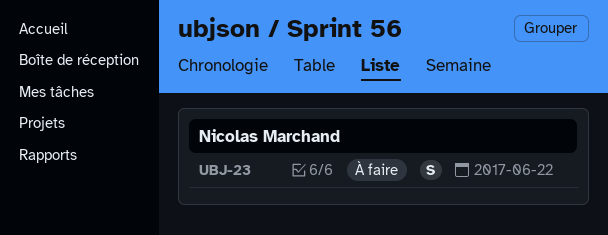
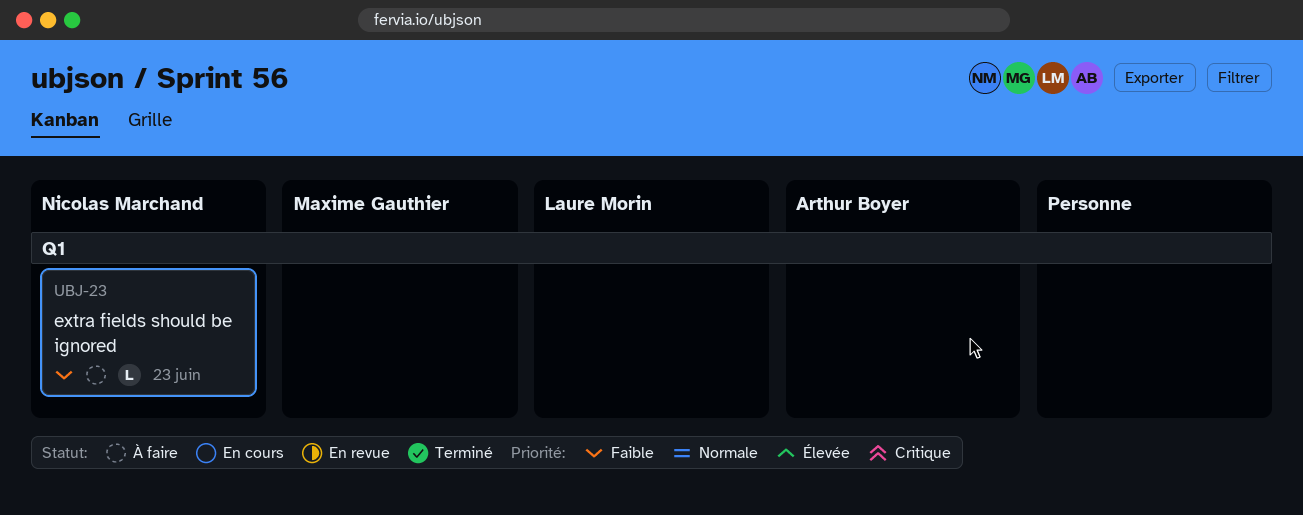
UBJ-23, estimate: S -> L
UBJ-23, due: Jun 22 -> Jun 23

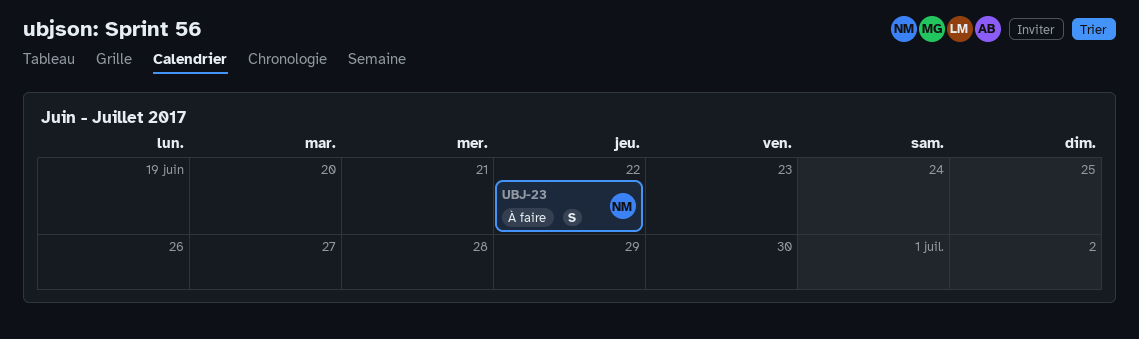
UBJ-23, estimate: L -> S
UBJ-23, due: Jun 23 -> Jun 22

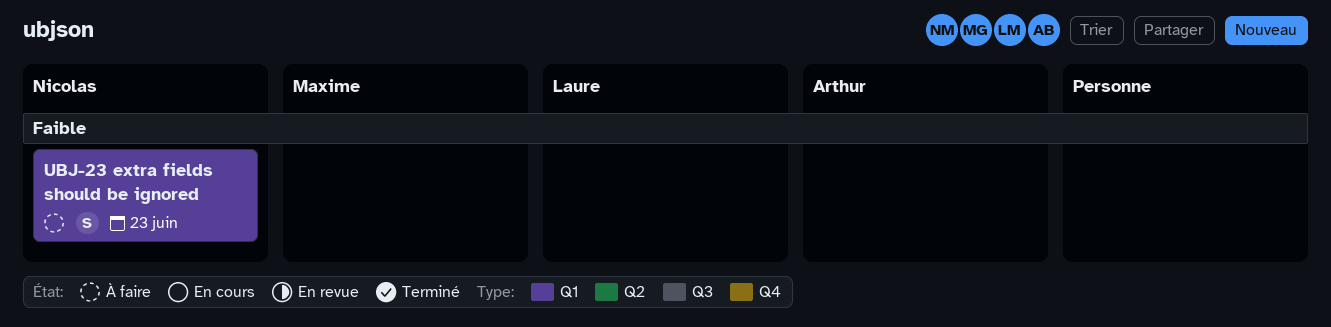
UBJ-23, due: Jun 22 -> Jun 23

